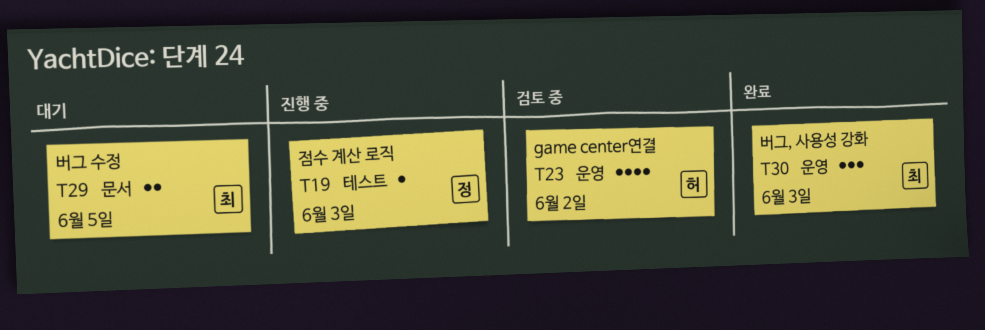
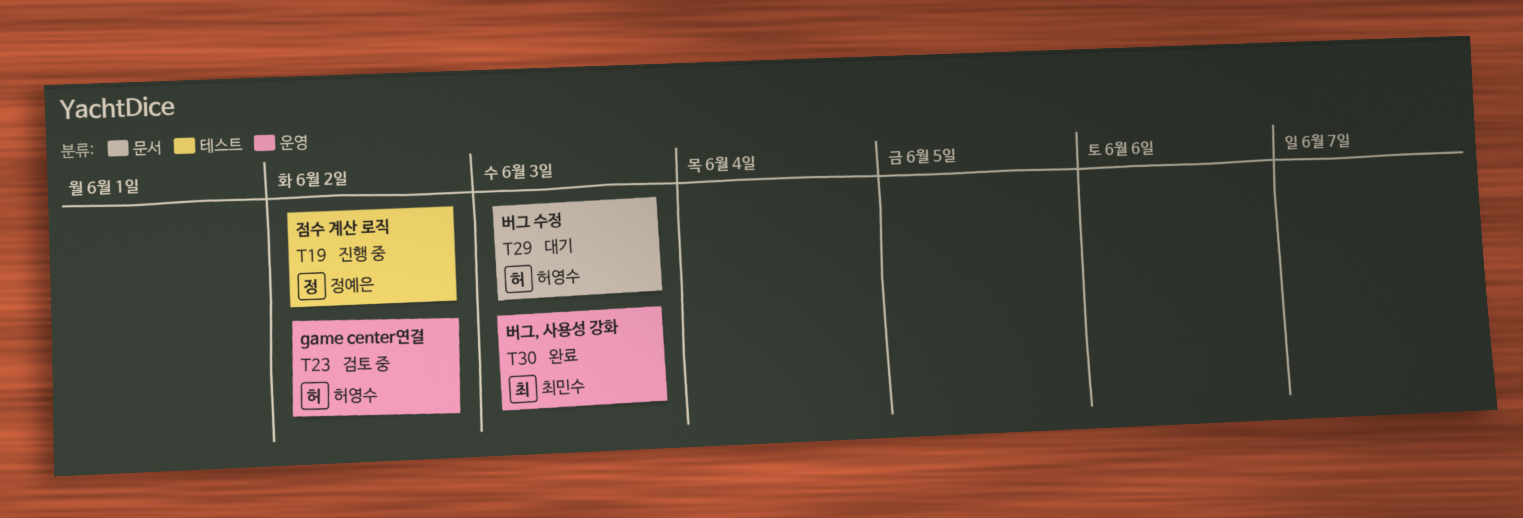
T19, due: Jun 3 -> Jun 2
T29, owner: 최민수 -> 허영수
T29, due: Jun 5 -> Jun 3

